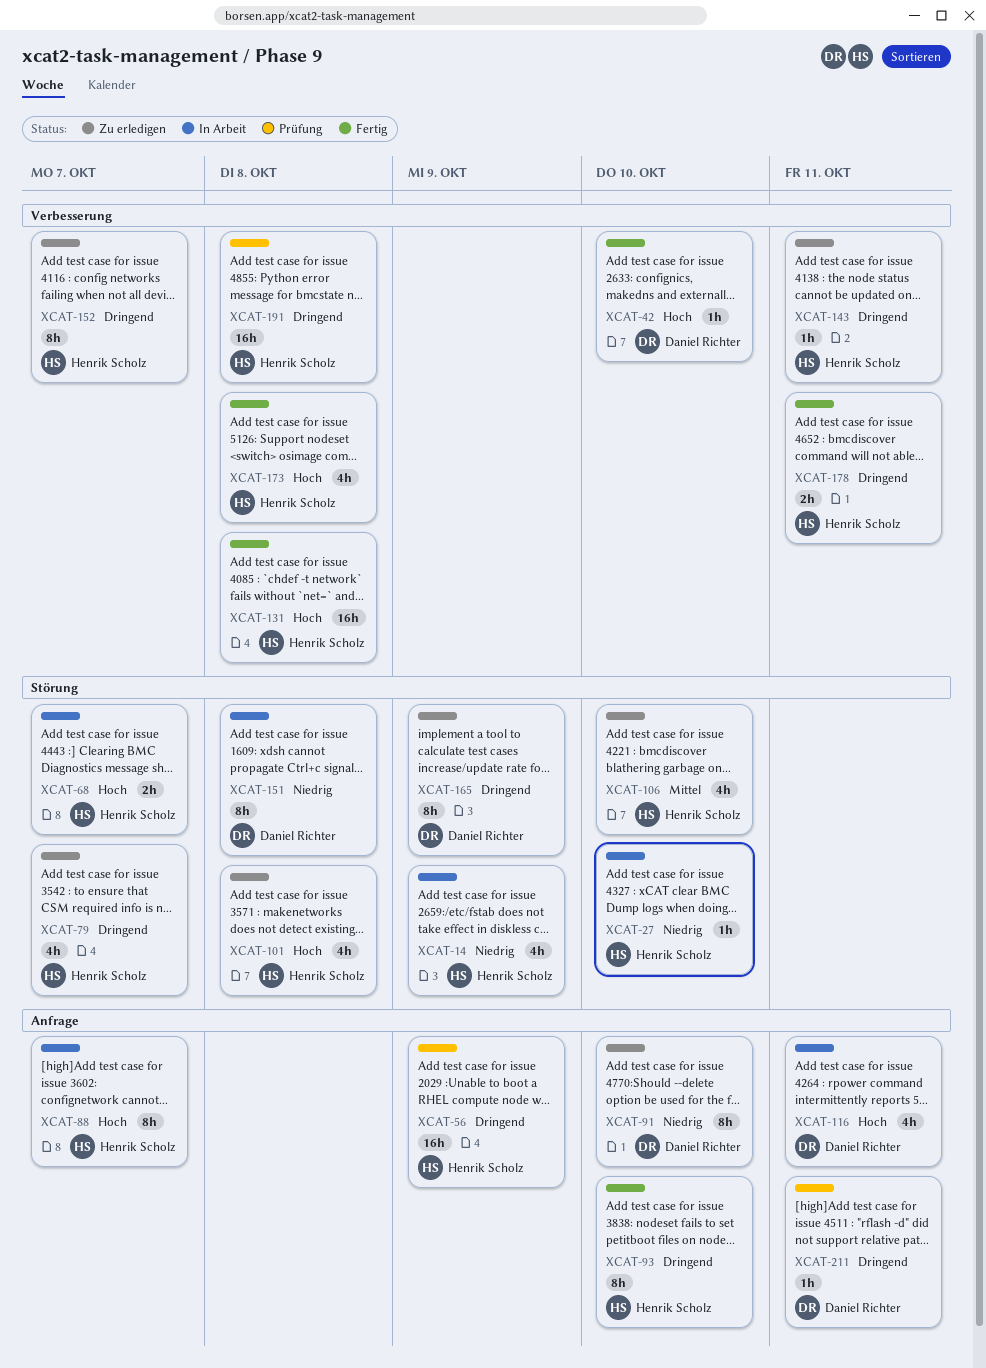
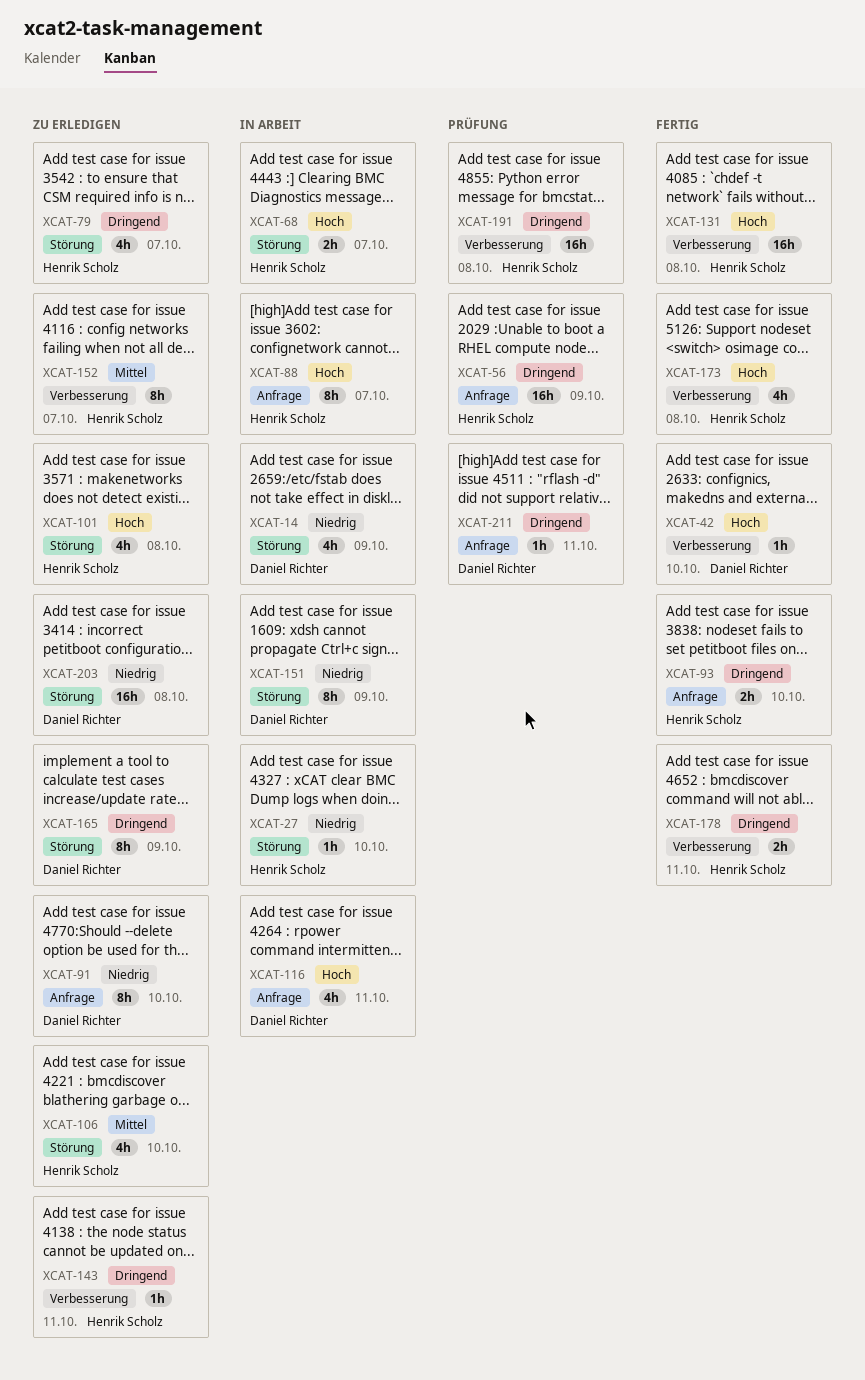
XCAT-14, owner: Henrik Scholz -> Daniel Richter
XCAT-93, estimate: 8h -> 2h
XCAT-151, due: Oct 8 -> Oct 9
XCAT-152, priority: Dringend -> Mittel
XCAT-203: none -> present

